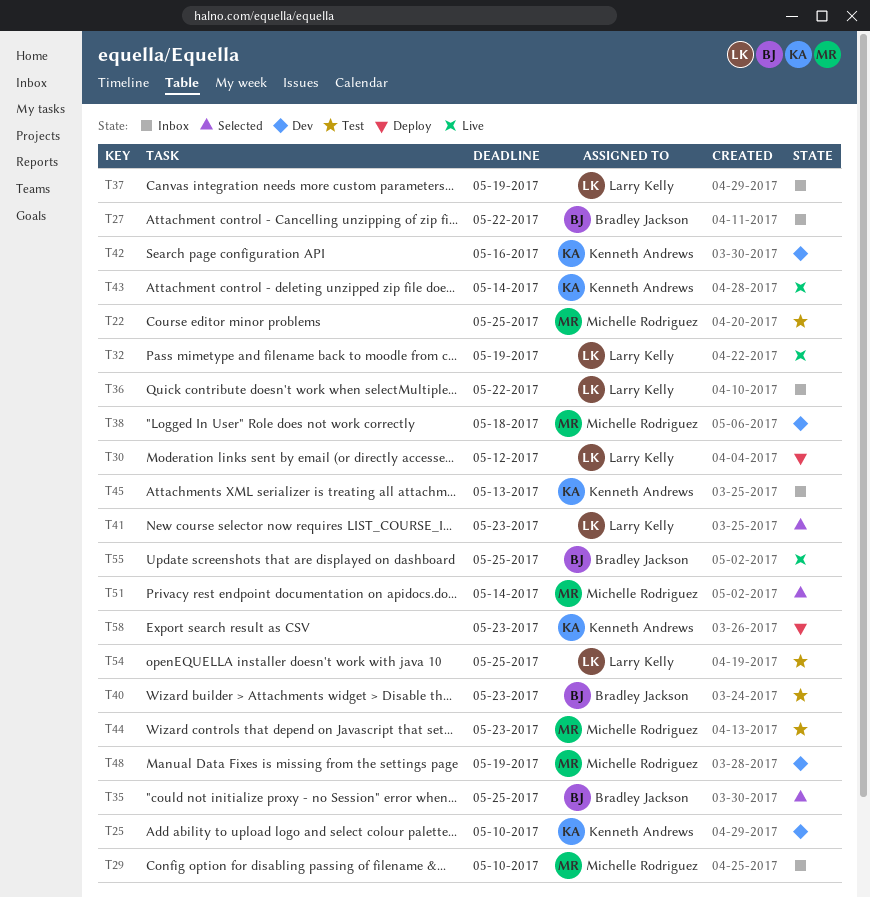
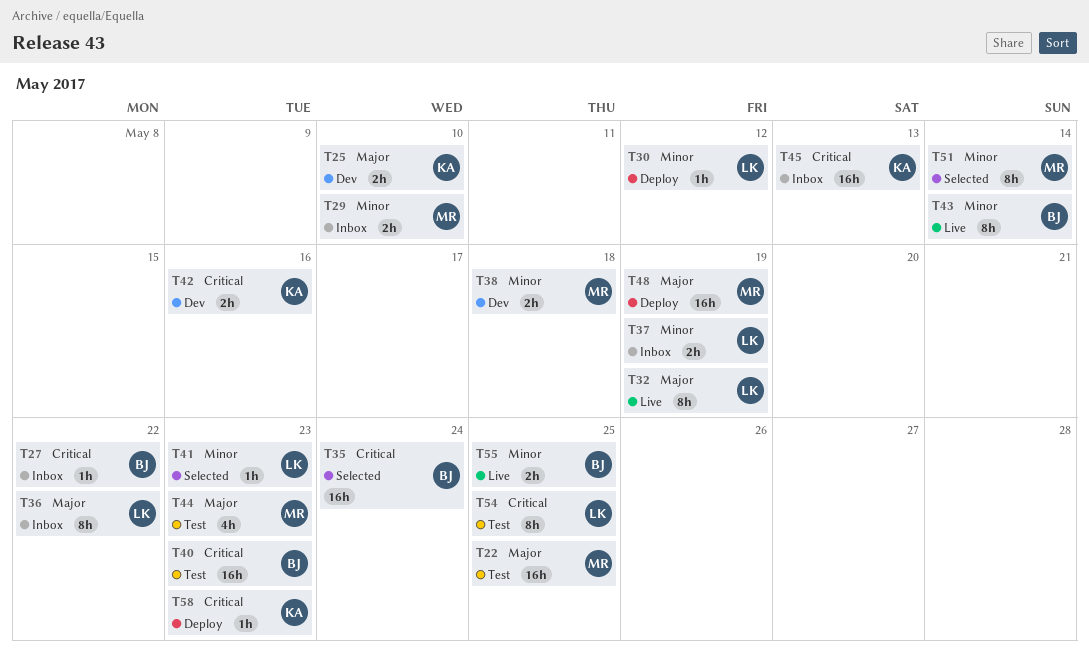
T35, due: May 25 -> May 24
T43, owner: Kenneth Andrews -> Bradley Jackson
T48, status: Dev -> Deploy

